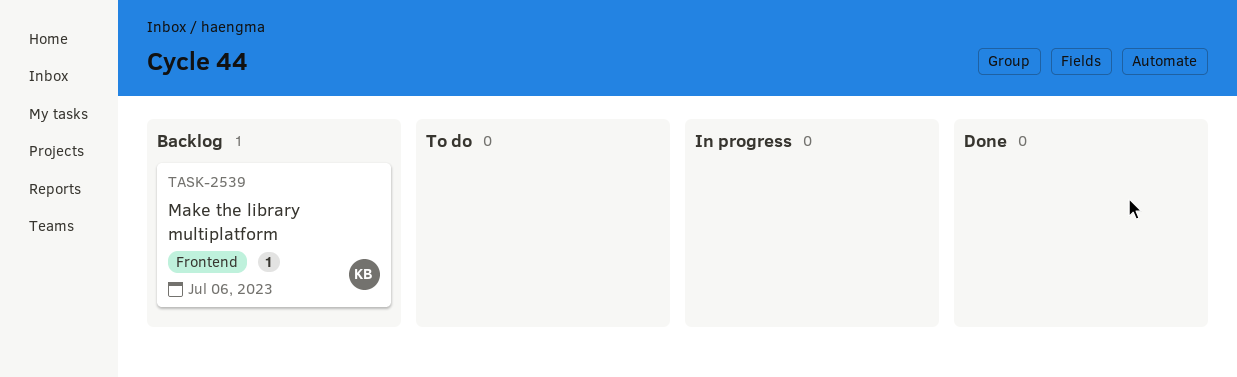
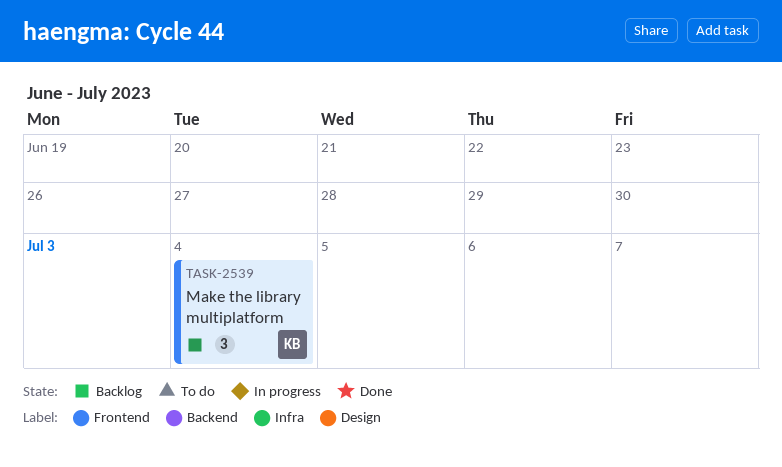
TASK-2539, estimate: 1 -> 3
TASK-2539, due: Jul 6 -> Jul 4

